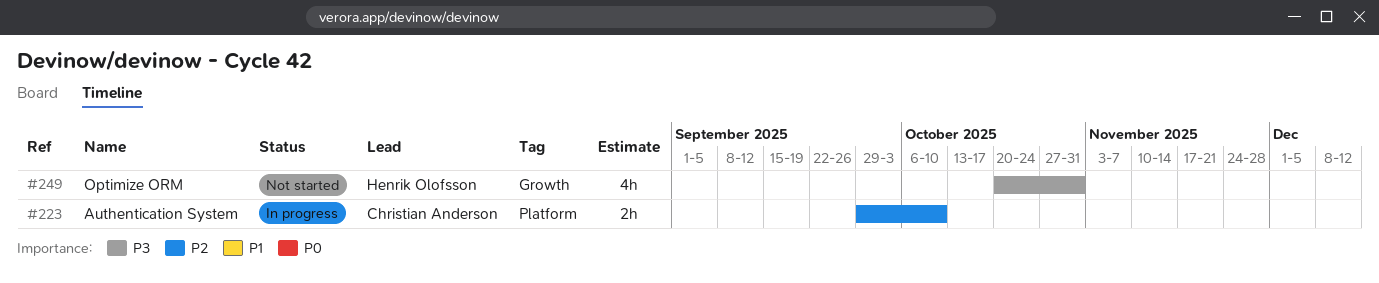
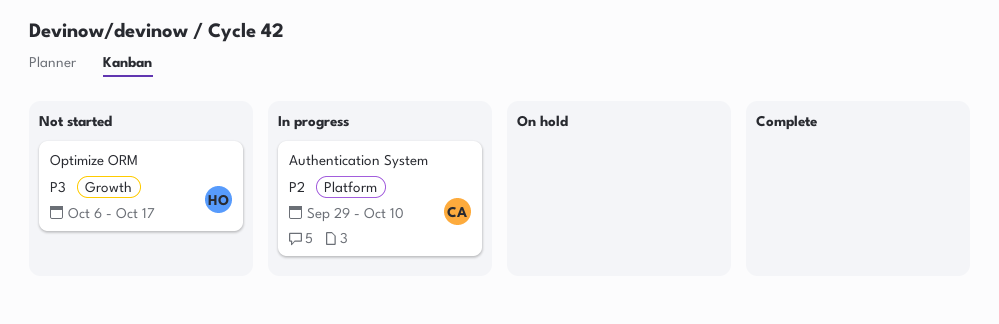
Optimize ORM, start: Oct 20 -> Oct 6
Optimize ORM, due: Oct 31 -> Oct 17

